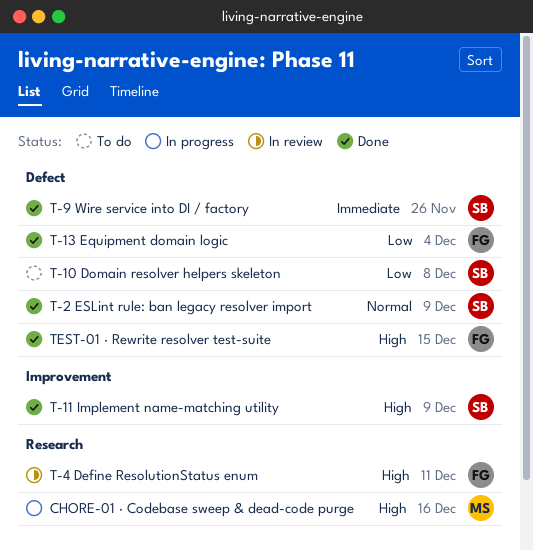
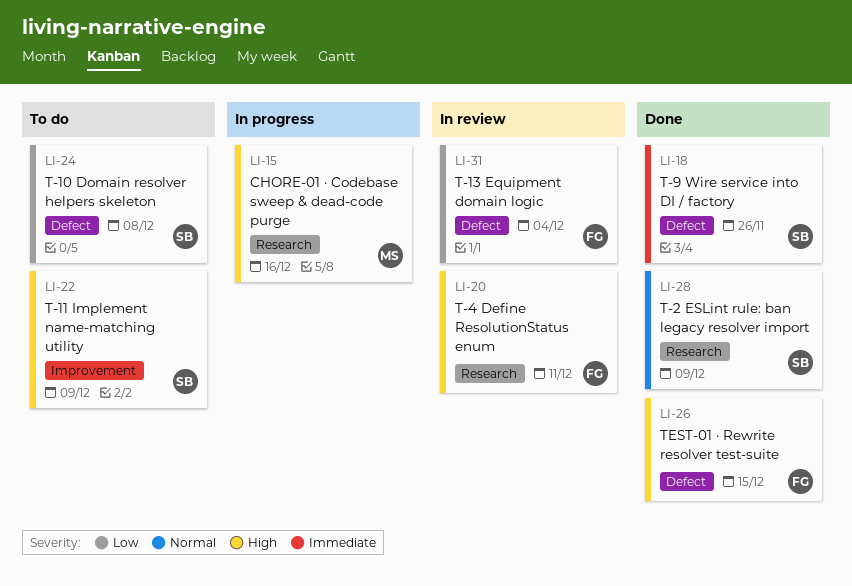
T-11 Implement name-matching utility, status: Done -> To do
T-13 Equipment domain logic, status: Done -> In review
T-2 ESLint rule: ban legacy resolver import, label: Defect -> Research

